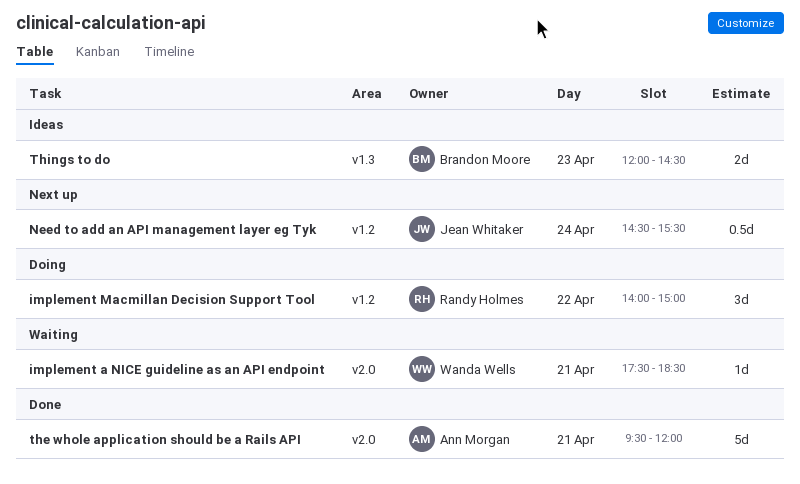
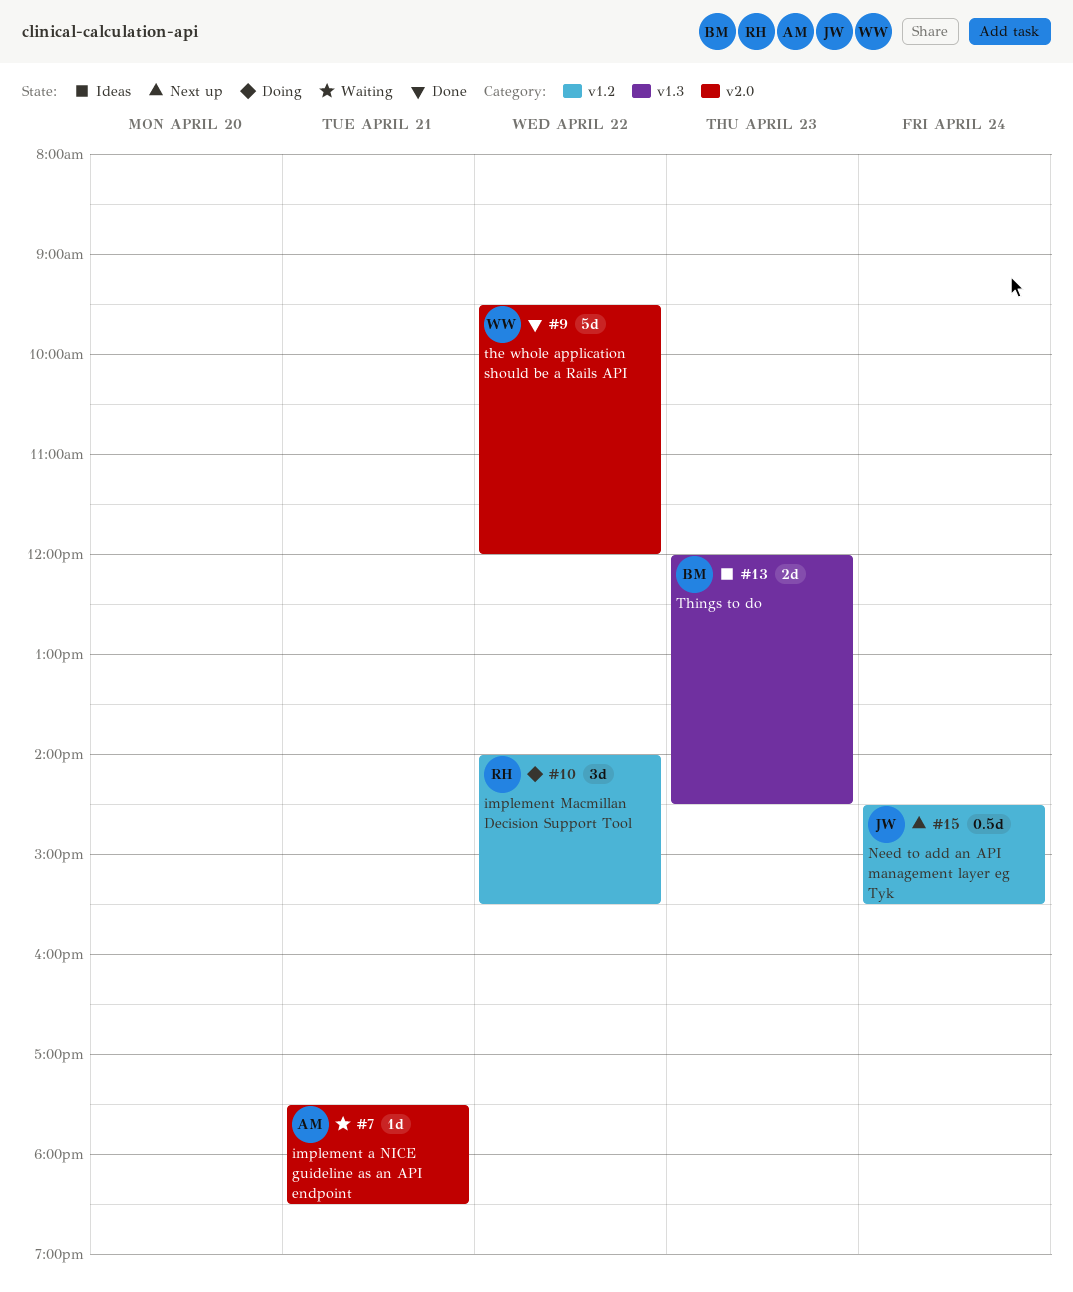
implement a NICE guideline as an API endpoint, owner: Wanda Wells -> Ann Morgan
implement Macmillan Decision Support Tool, ends: 15:00 -> 15:30
the whole application should be a Rails API, owner: Ann Morgan -> Wanda Wells
the whole application should be a Rails API, day: Apr 21 -> Apr 22

